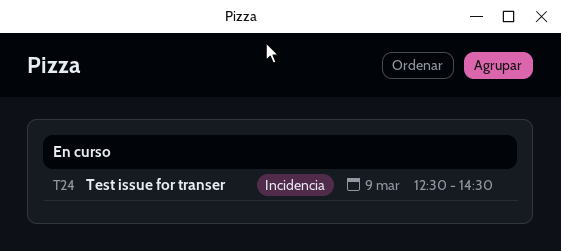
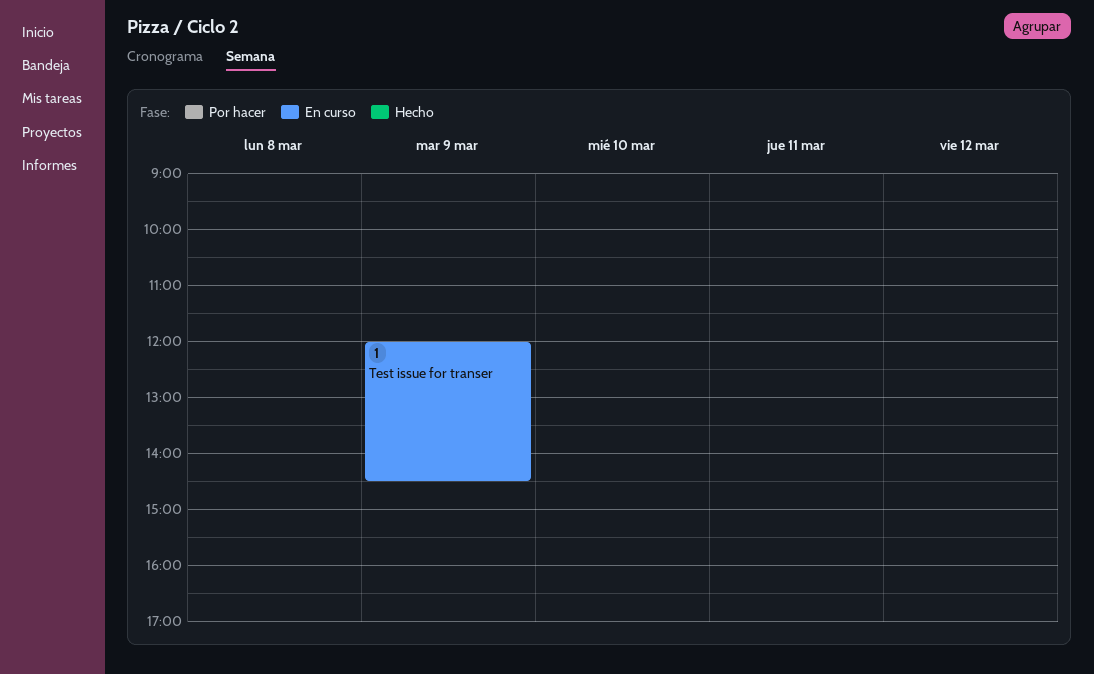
Test issue for transer, begins: 12:30 -> 12:00

